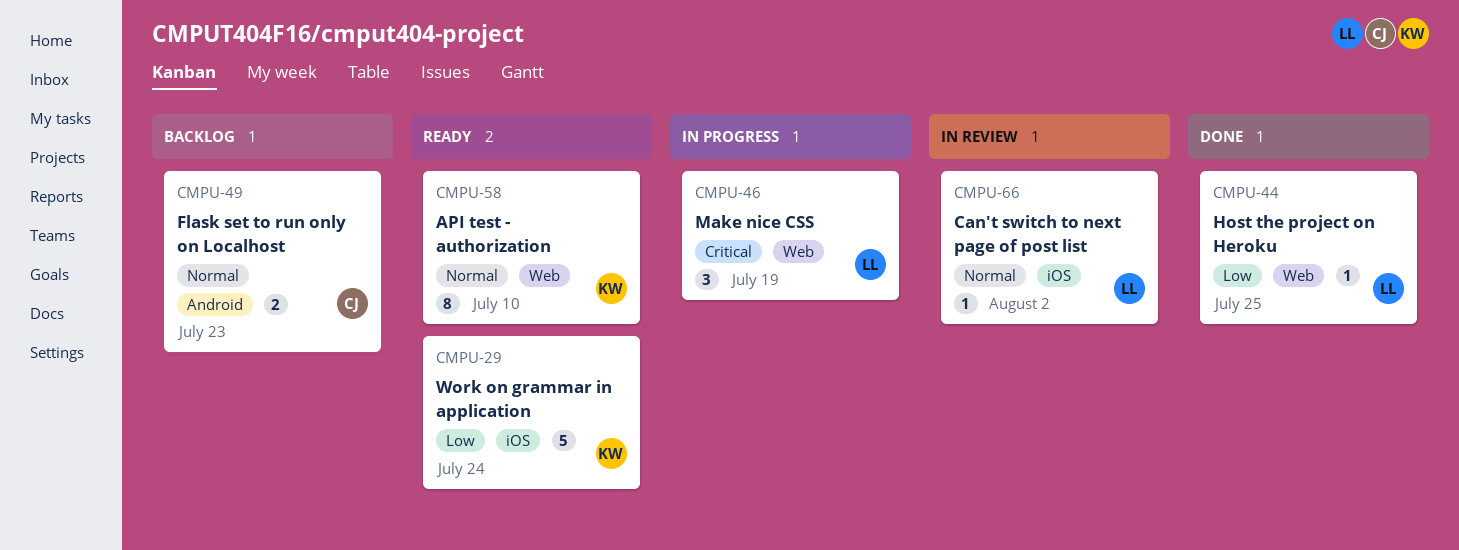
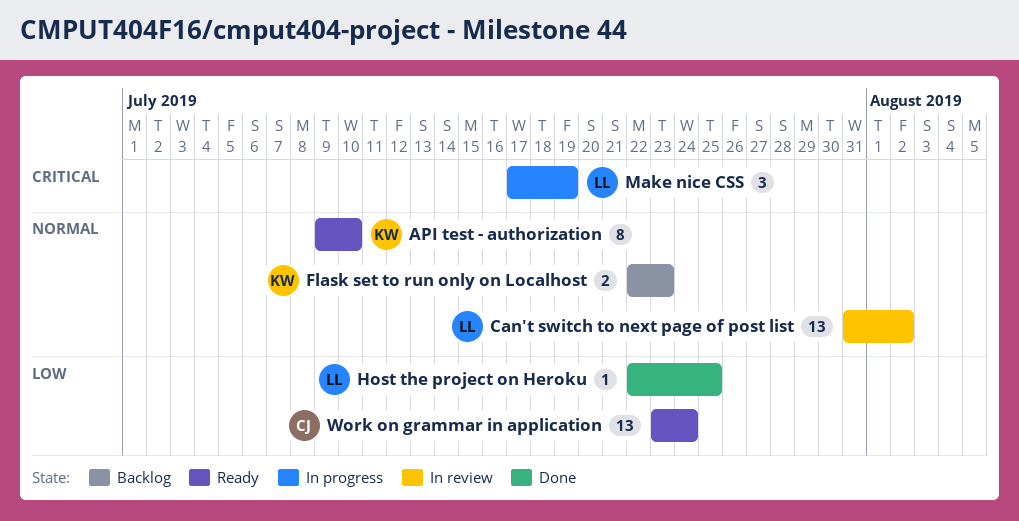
Can't switch to next page of post list, estimate: 1 -> 13
Flask set to run only on Localhost, owner: CJ -> KW
Work on grammar in application, owner: KW -> CJ
Work on grammar in application, estimate: 5 -> 13

